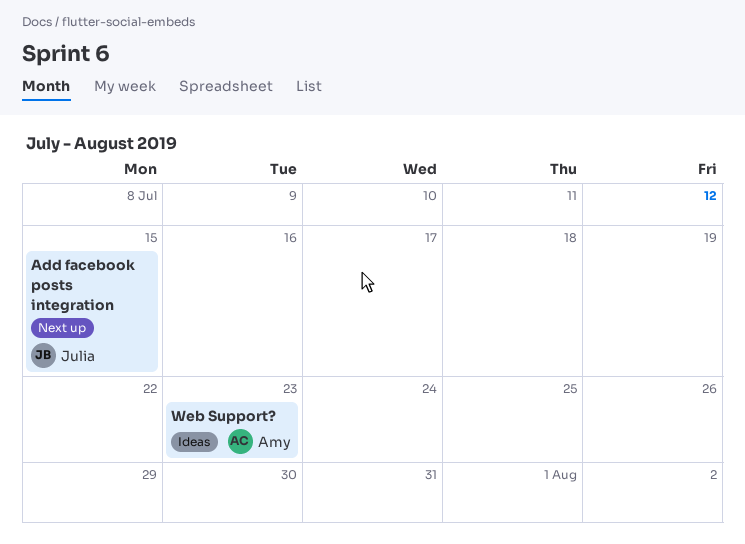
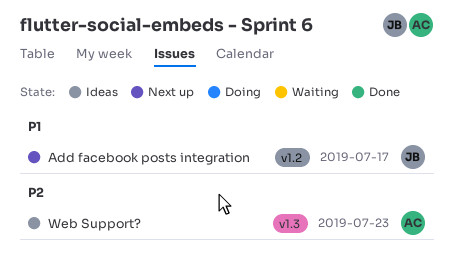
Add facebook posts integration, due: Jul 15 -> Jul 17

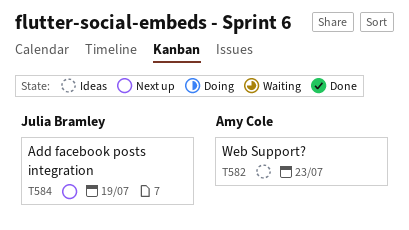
Add facebook posts integration, due: Jul 17 -> Jul 19

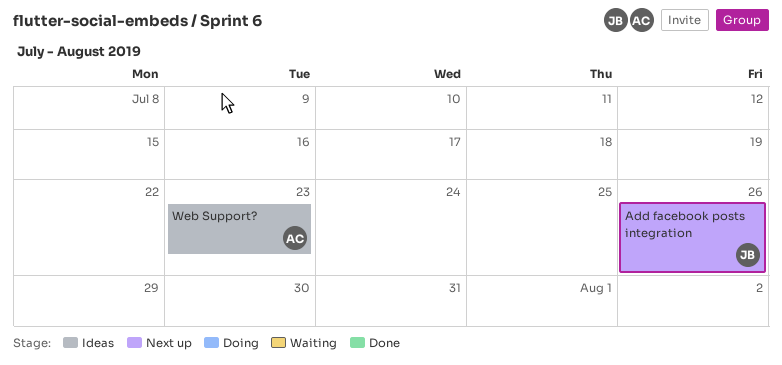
Add facebook posts integration, due: Jul 19 -> Jul 26

